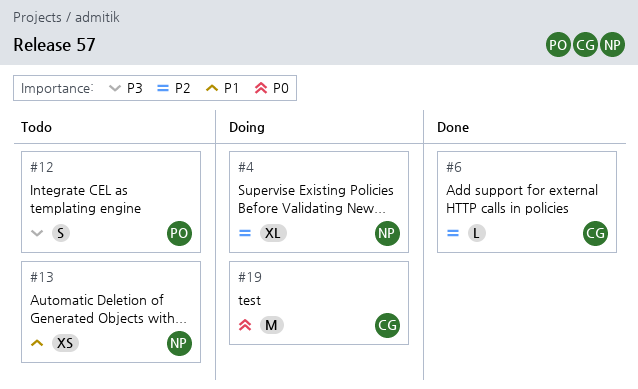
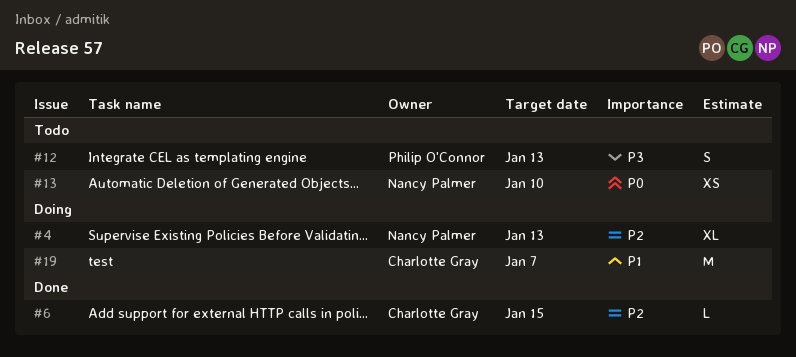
#13, priority: P1 -> P0
#19, priority: P0 -> P1

